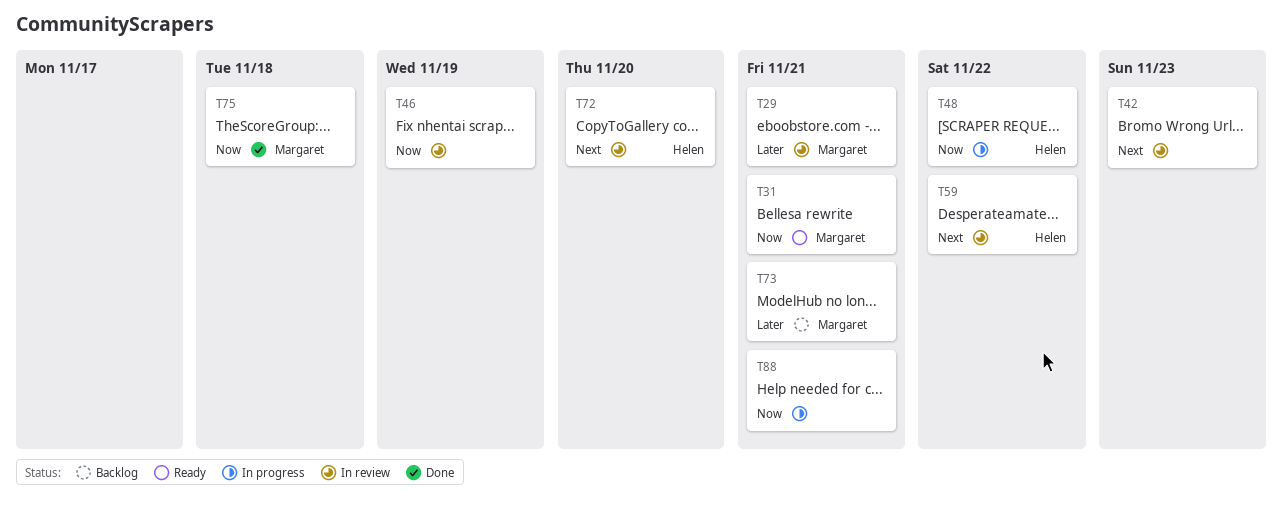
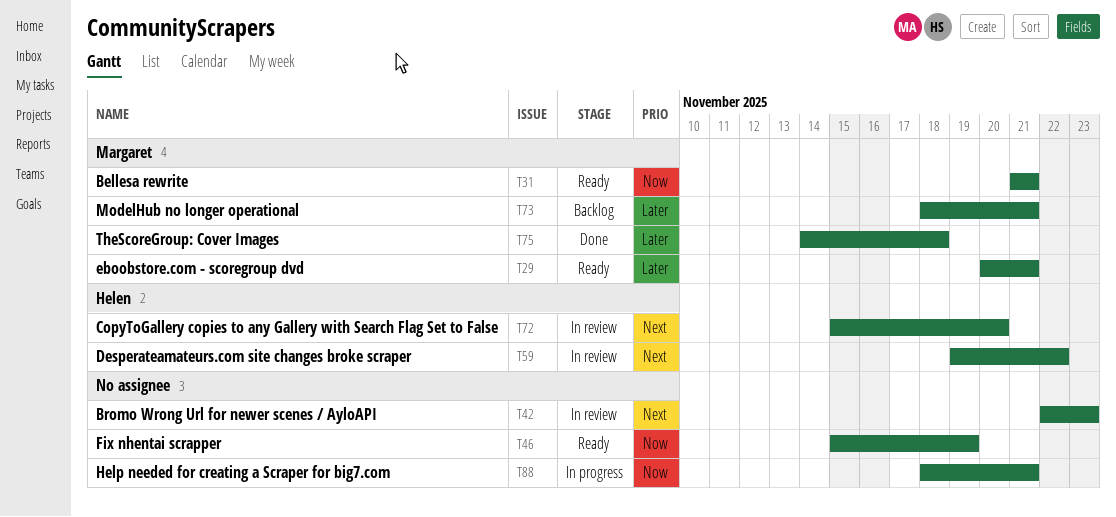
T29, status: In review -> Ready
T46, status: In review -> Ready
T48: present -> none
T75, priority: Now -> Later

